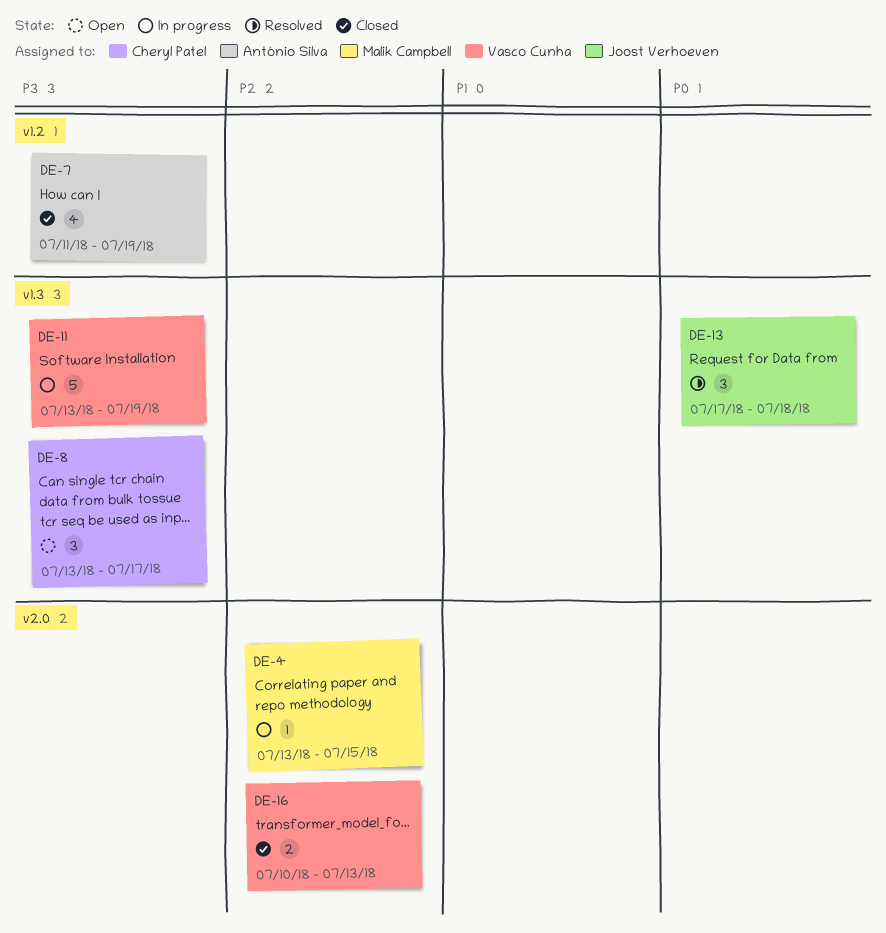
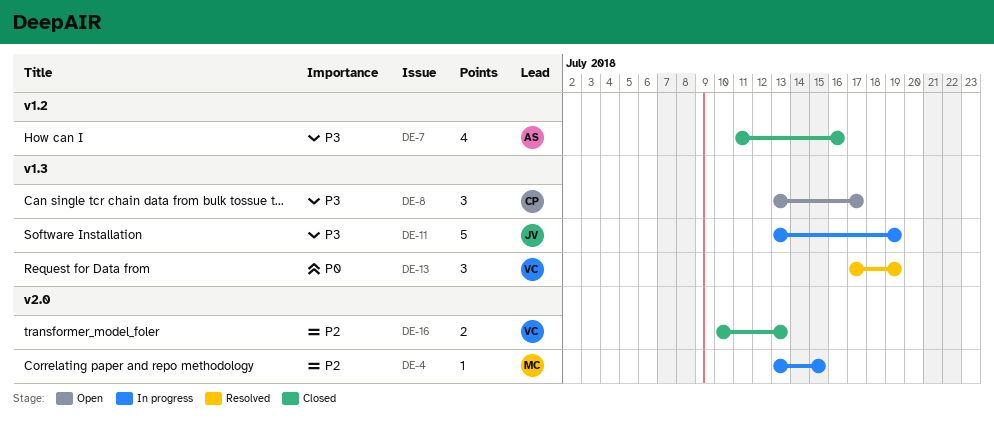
DE-7, due: Jul 19 -> Jul 16
DE-11, owner: Vasco Cunha -> Joost Verhoeven
DE-13, owner: Joost Verhoeven -> Vasco Cunha
DE-13, due: Jul 18 -> Jul 19

